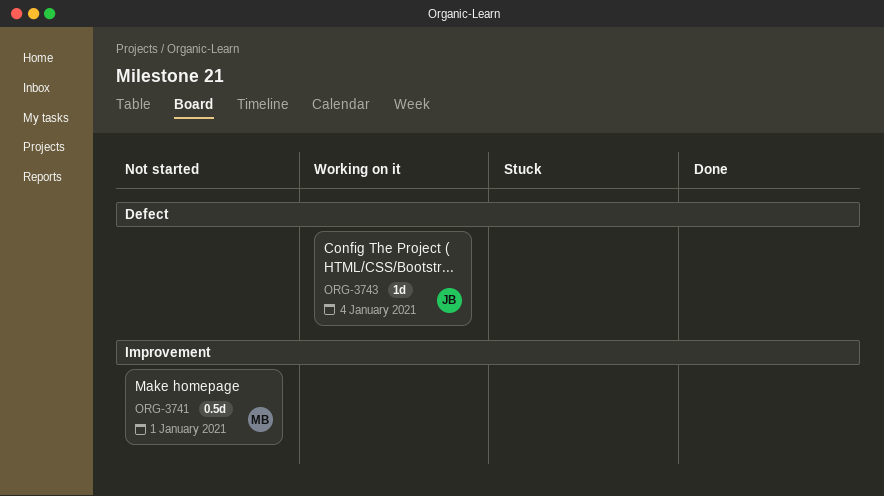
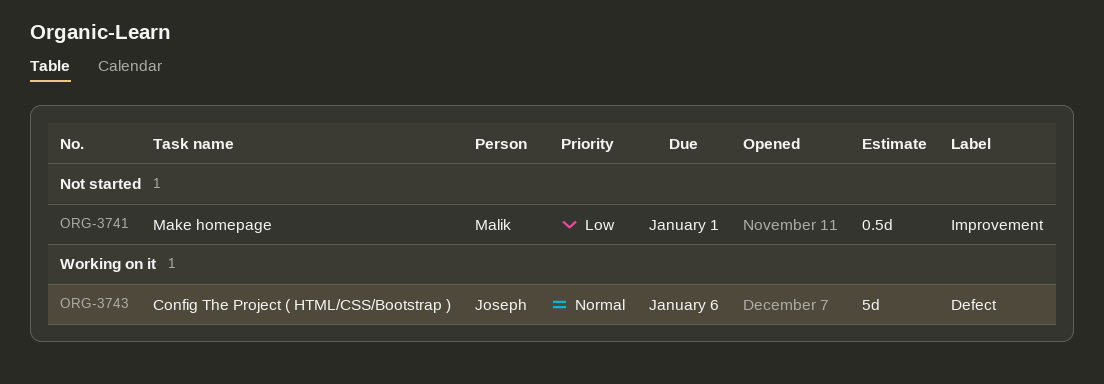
ORG-3743, estimate: 1d -> 5d
ORG-3743, due: Jan 4 -> Jan 6

